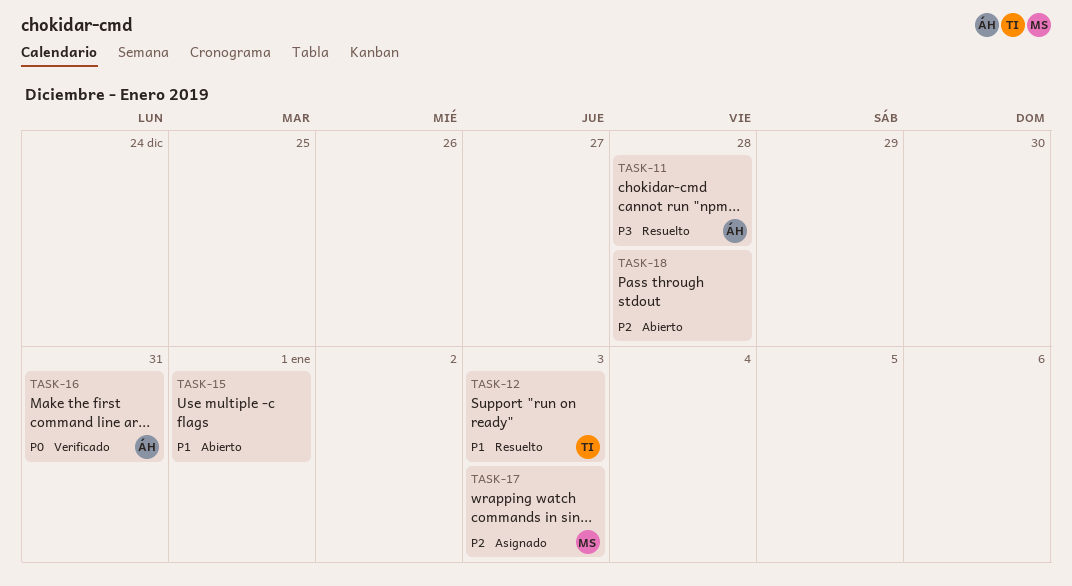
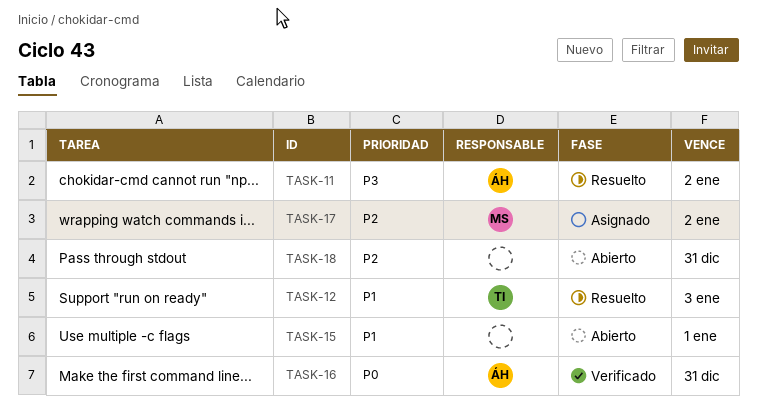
TASK-11, due: Dec 28 -> Jan 2
TASK-17, due: Jan 3 -> Jan 2
TASK-18, due: Dec 28 -> Dec 31

